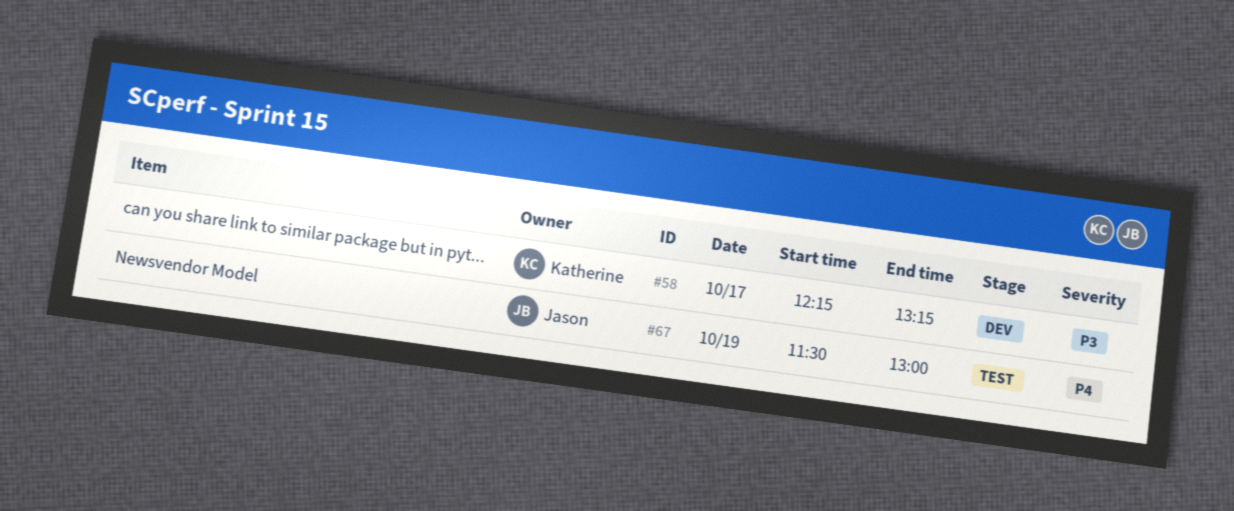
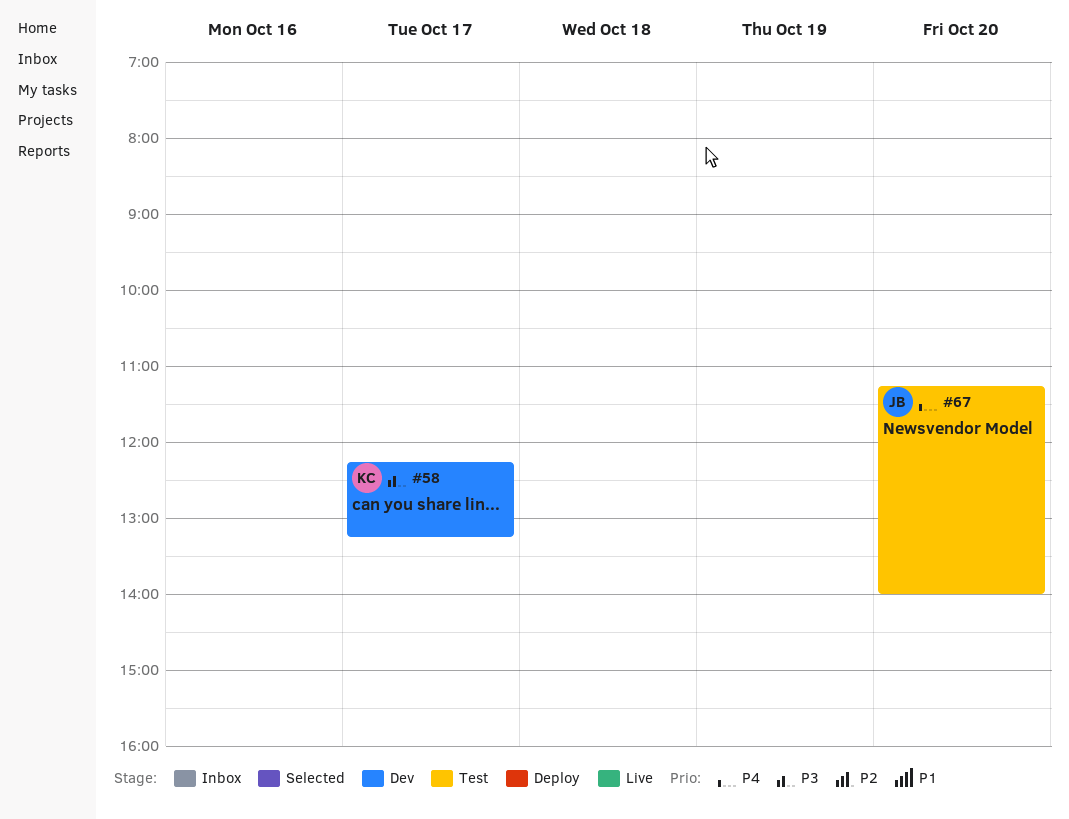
#67, day: Oct 19 -> Oct 20
#67, begins: 11:30 -> 11:15
#67, ends: 13:00 -> 14:00

